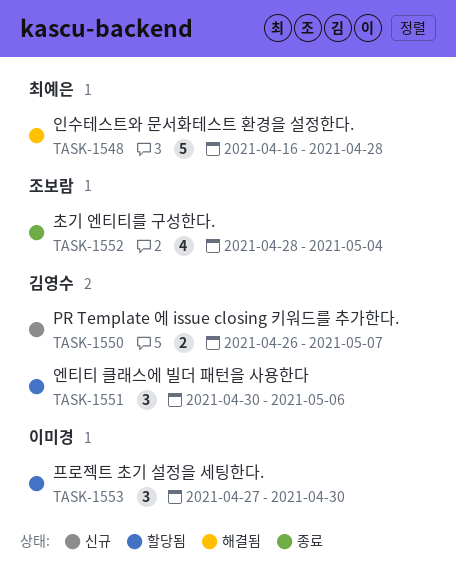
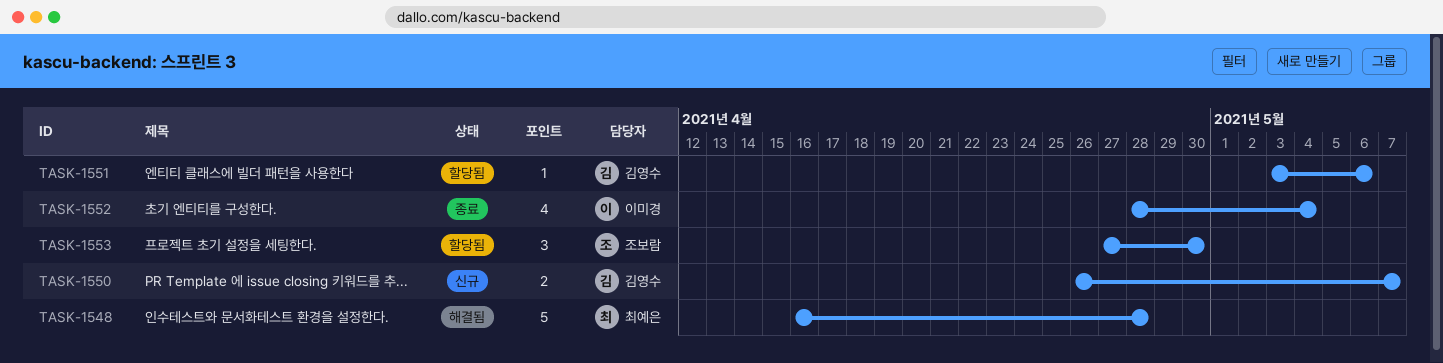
TASK-1551, estimate: 3 -> 1
TASK-1551, start: Apr 30 -> May 3
TASK-1552, owner: 조보람 -> 이미경
TASK-1553, owner: 이미경 -> 조보람

